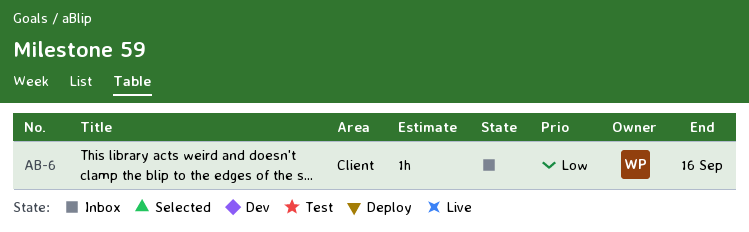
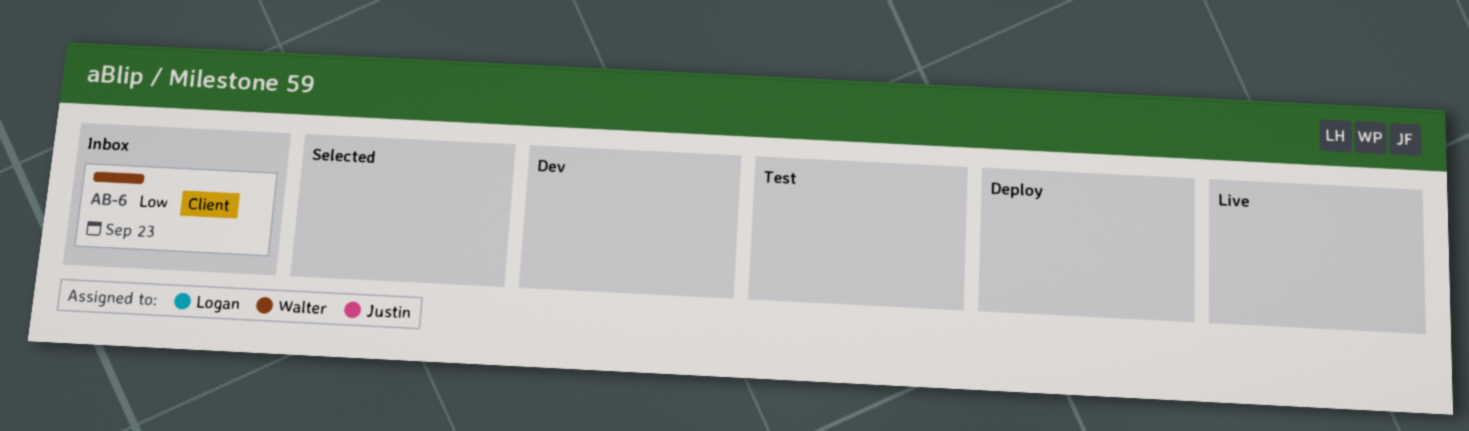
AB-6, due: Sep 16 -> Sep 23

